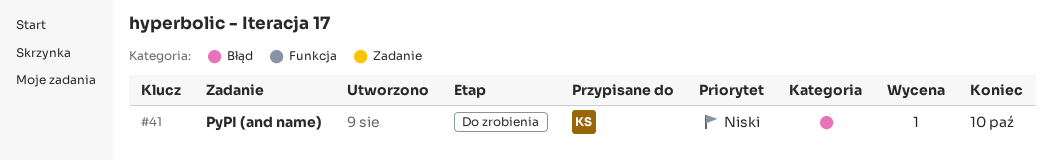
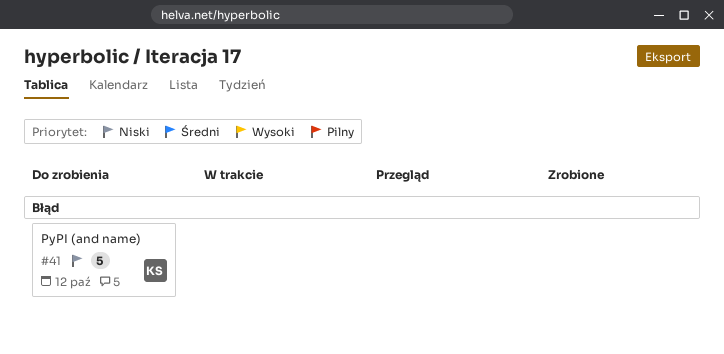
#41, estimate: 1 -> 5
#41, due: Oct 10 -> Oct 12

